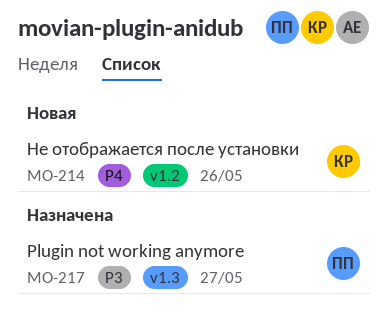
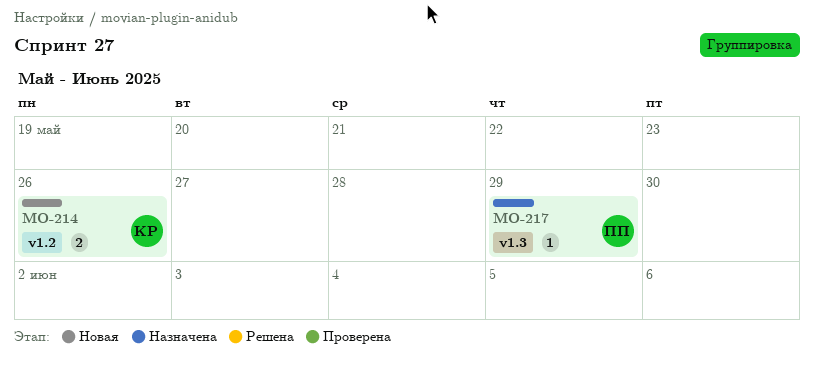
MO-217, due: May 27 -> May 29

